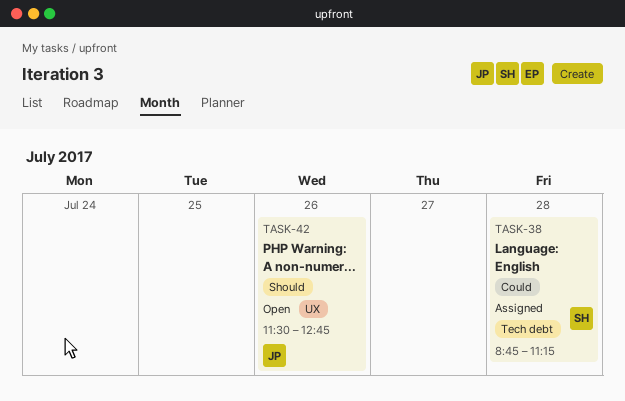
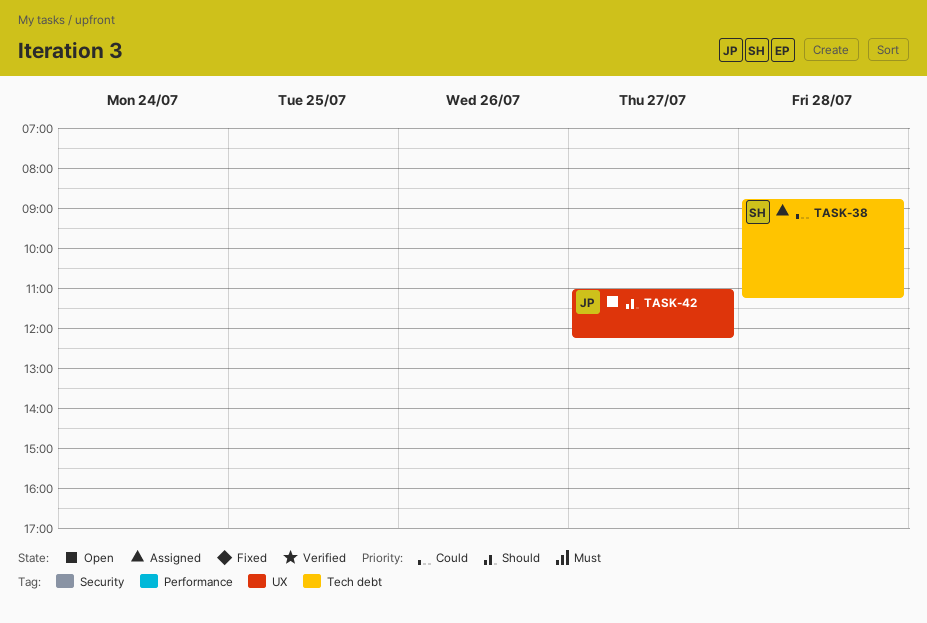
TASK-42, day: Jul 26 -> Jul 27
TASK-42, begins: 11:30 -> 11:00
TASK-42, ends: 12:45 -> 12:15

